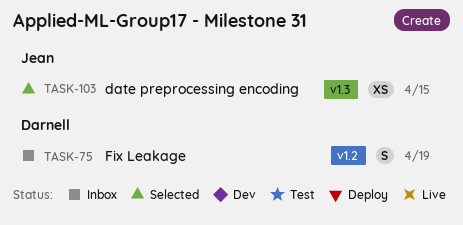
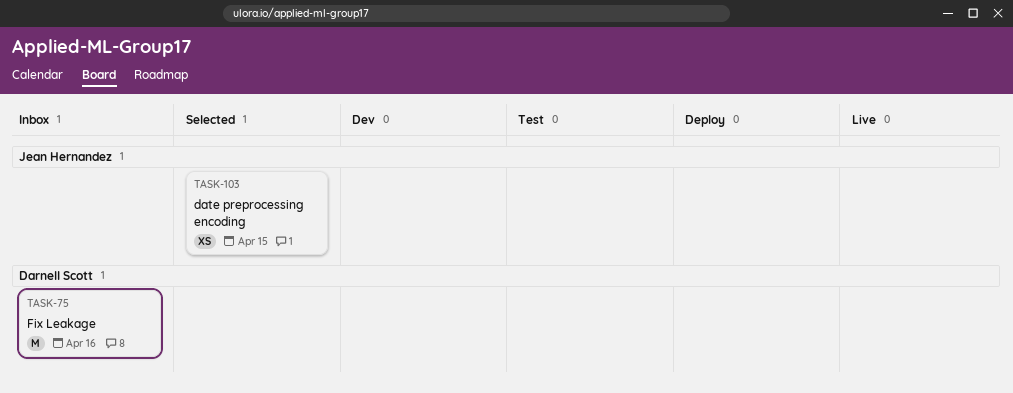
TASK-75, estimate: S -> M
TASK-75, due: Apr 19 -> Apr 16

